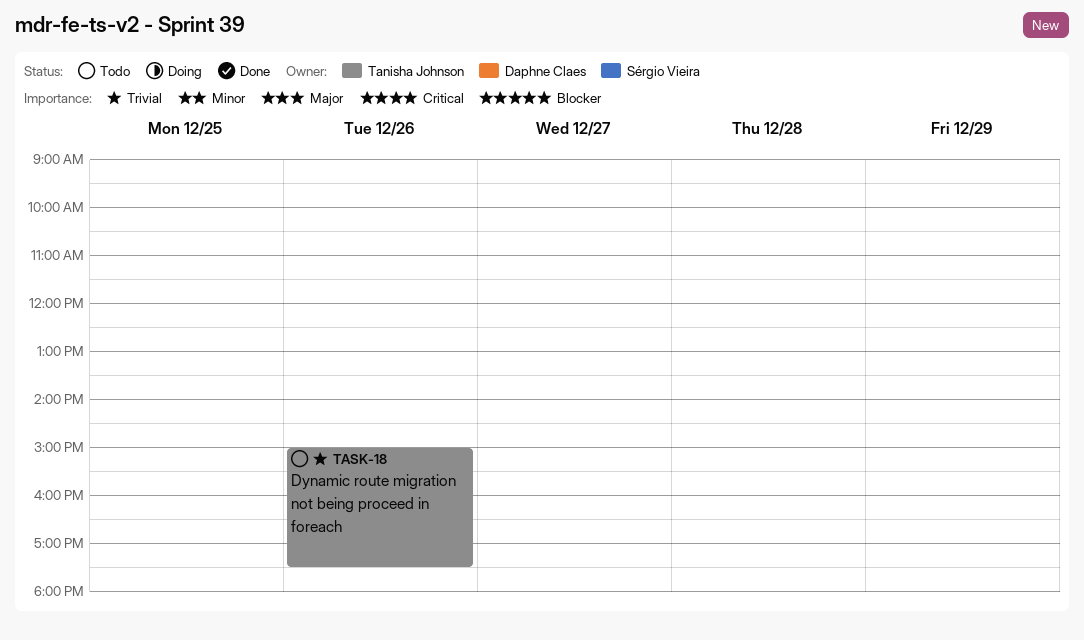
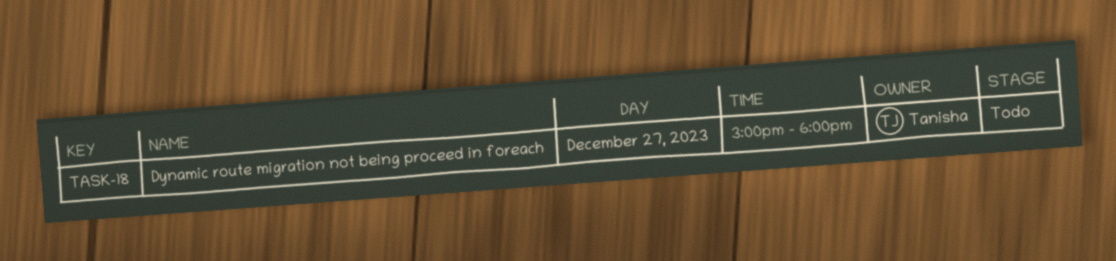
TASK-18, day: Dec 26 -> Dec 27
TASK-18, ends: 17:30 -> 18:00

